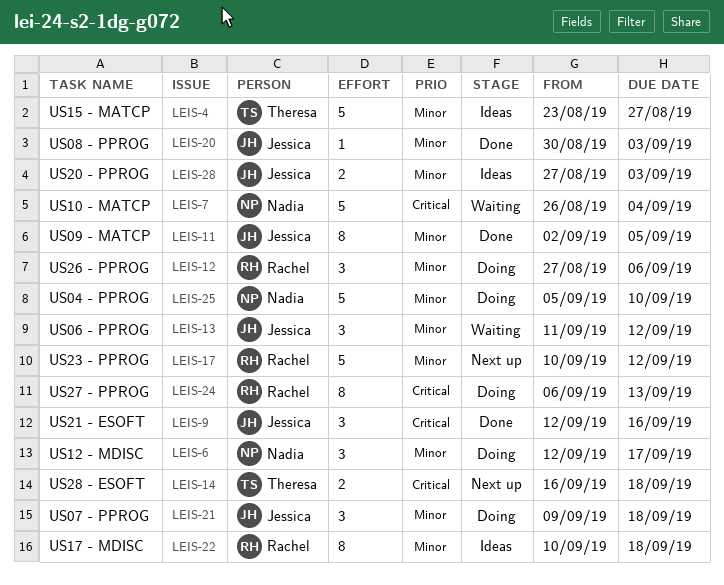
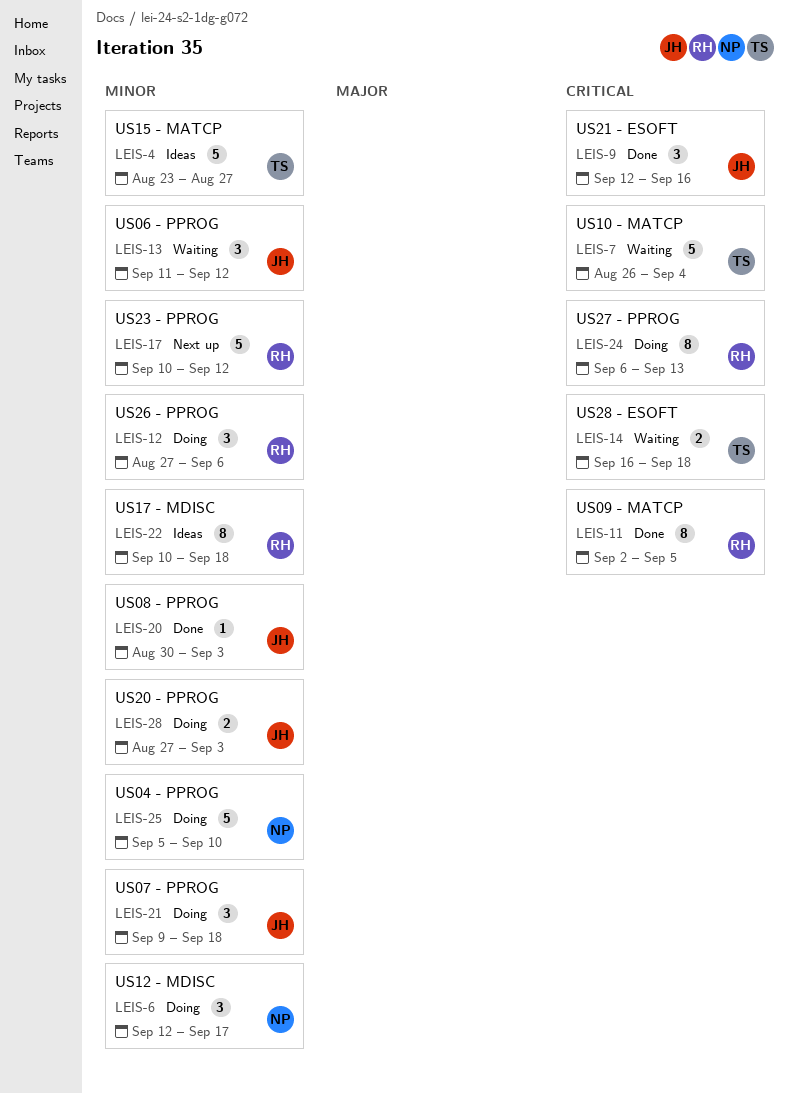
LEIS-7, owner: Nadia -> Theresa
LEIS-11, owner: Jessica -> Rachel
LEIS-11, priority: Minor -> Critical
LEIS-14, status: Next up -> Waiting
LEIS-28, status: Ideas -> Doing

